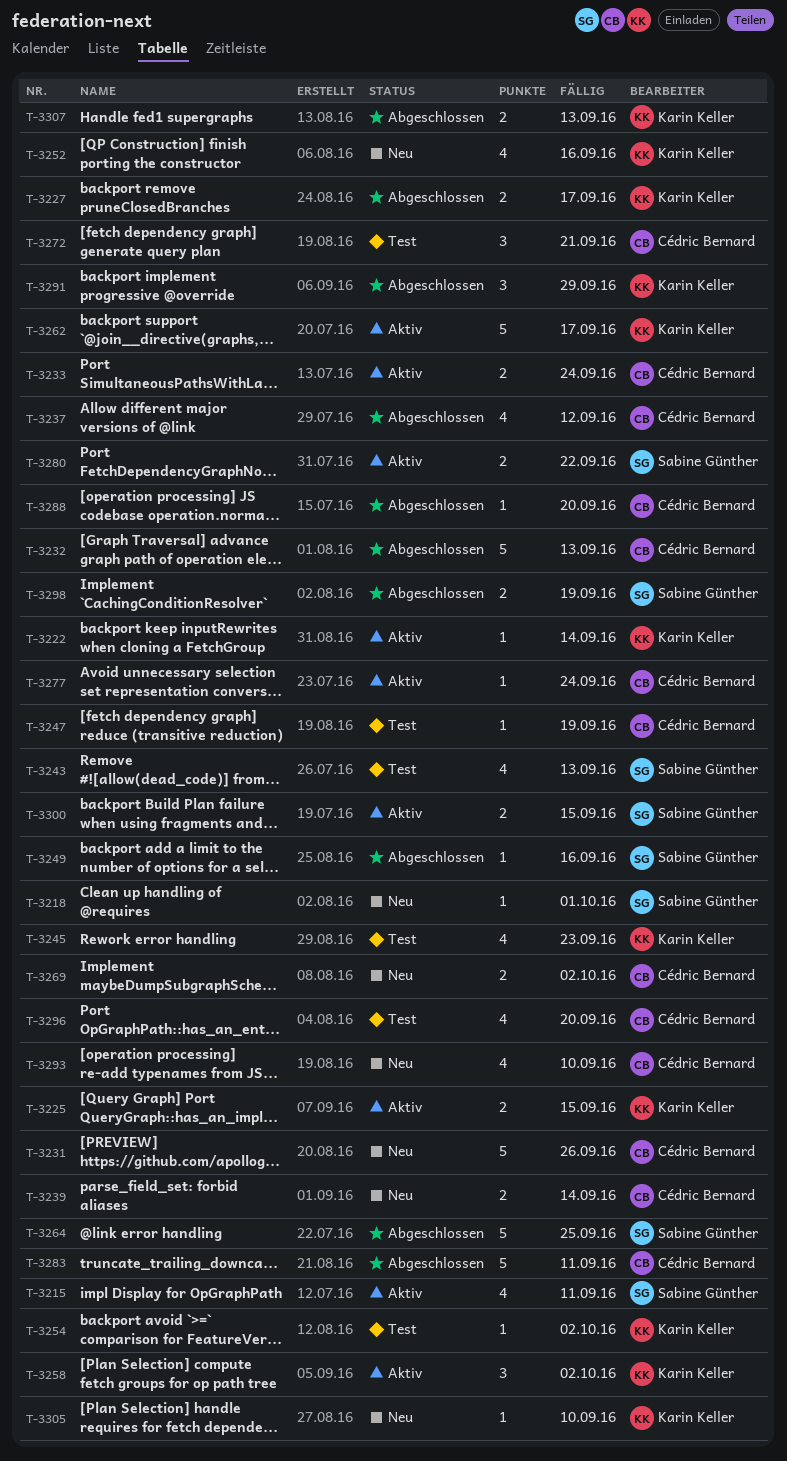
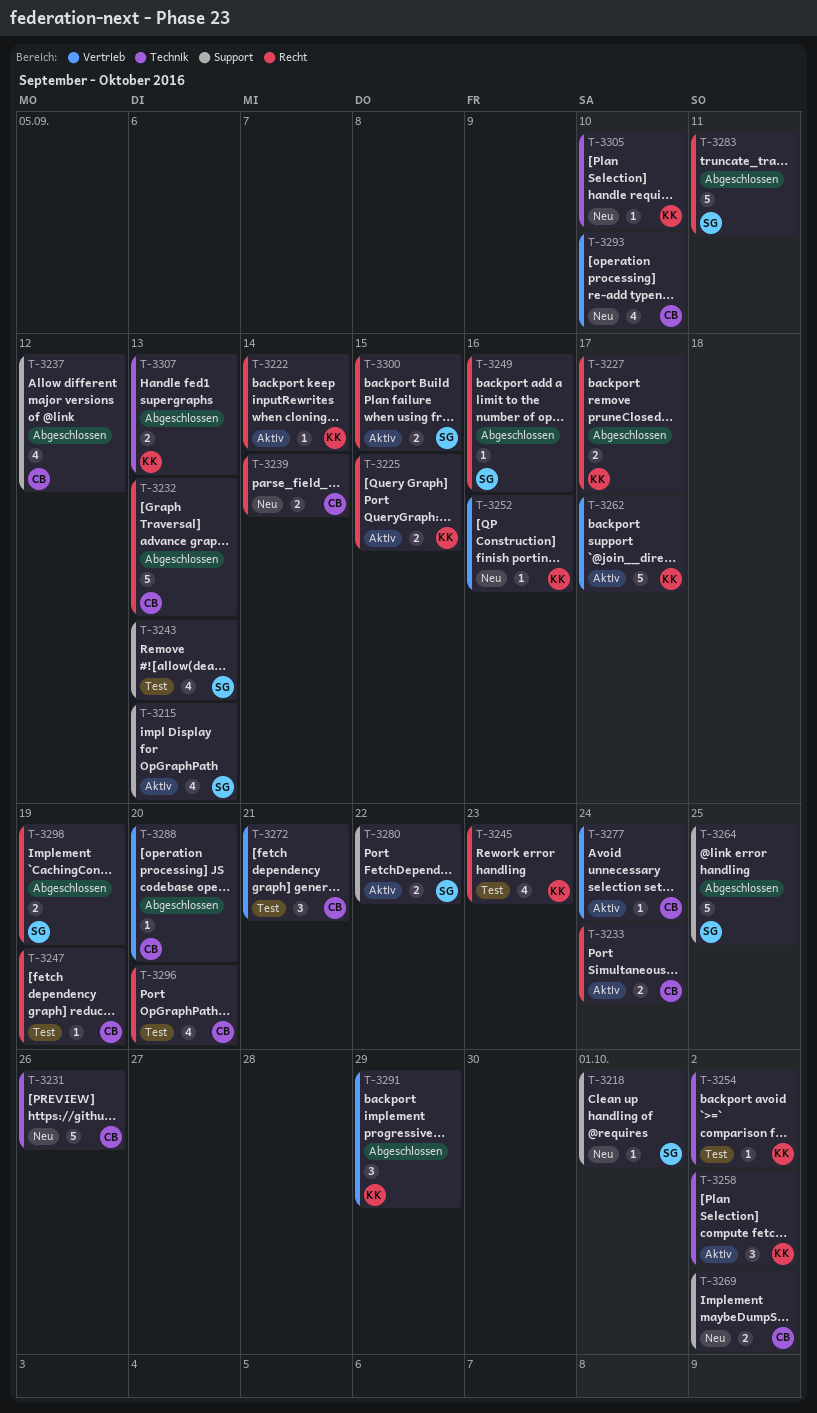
T-3215, due: Sep 11 -> Sep 13
T-3252, estimate: 4 -> 1
T-3283, owner: Cédric Bernard -> Sabine Günther

